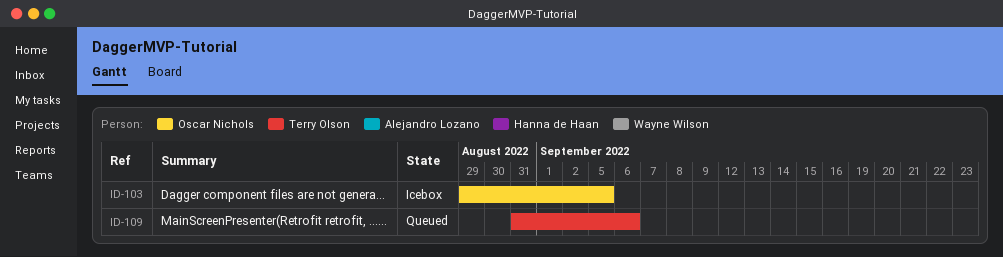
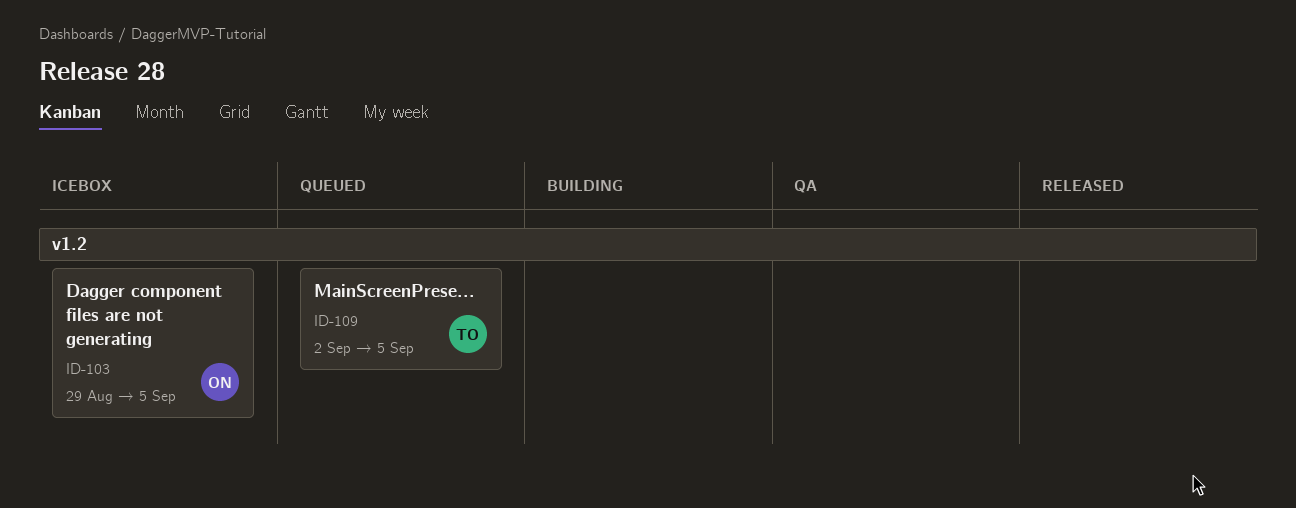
ID-109, start: Aug 31 -> Sep 2
ID-109, due: Sep 6 -> Sep 5

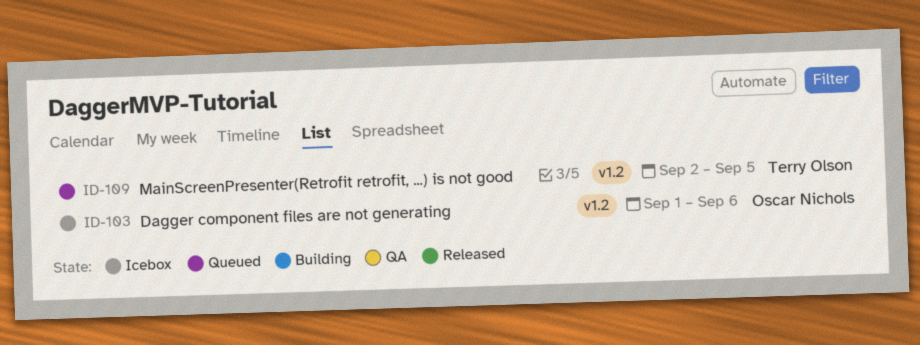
ID-103, start: Aug 29 -> Sep 1
ID-103, due: Sep 5 -> Sep 6

